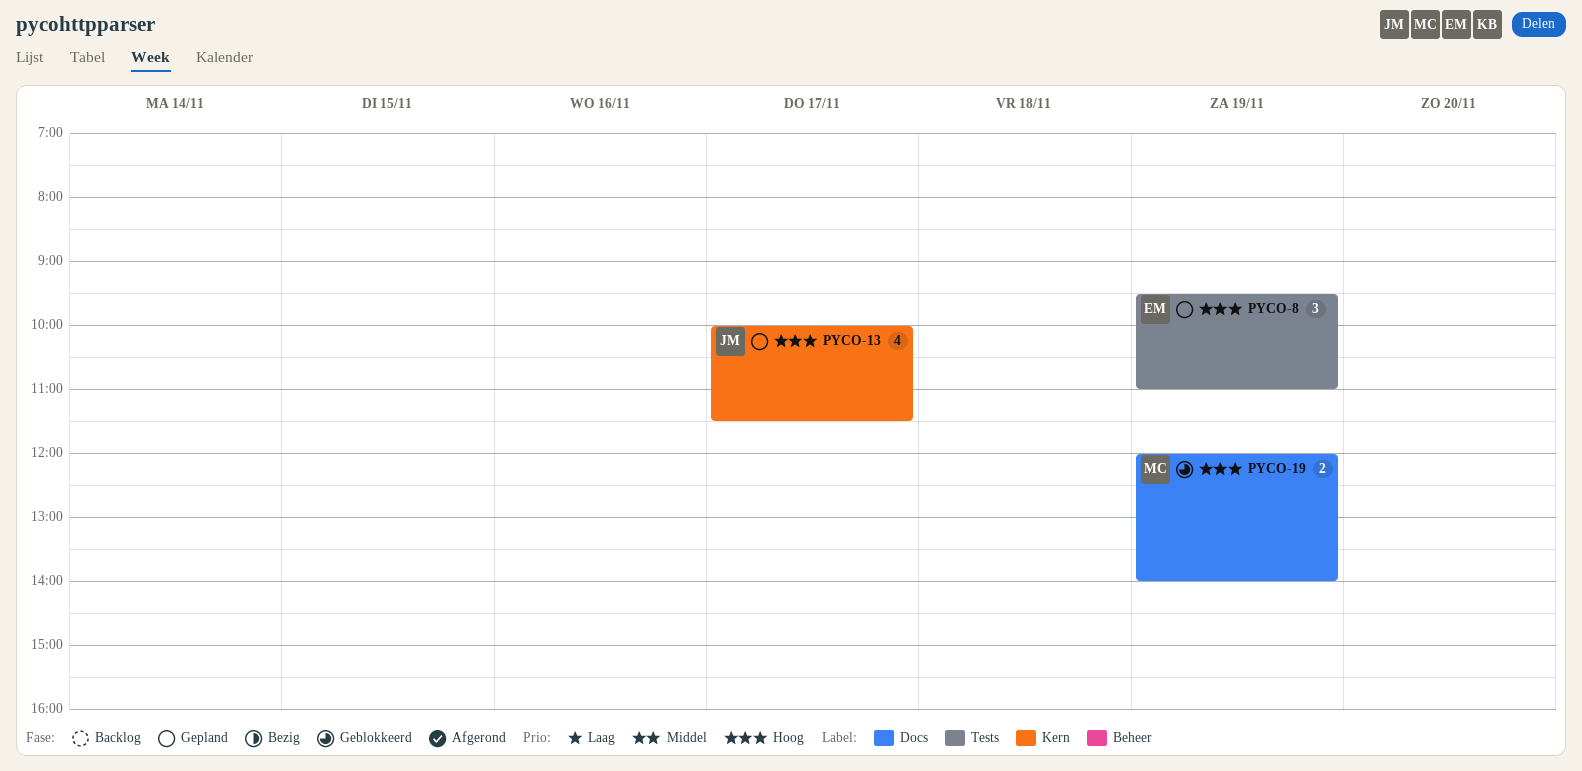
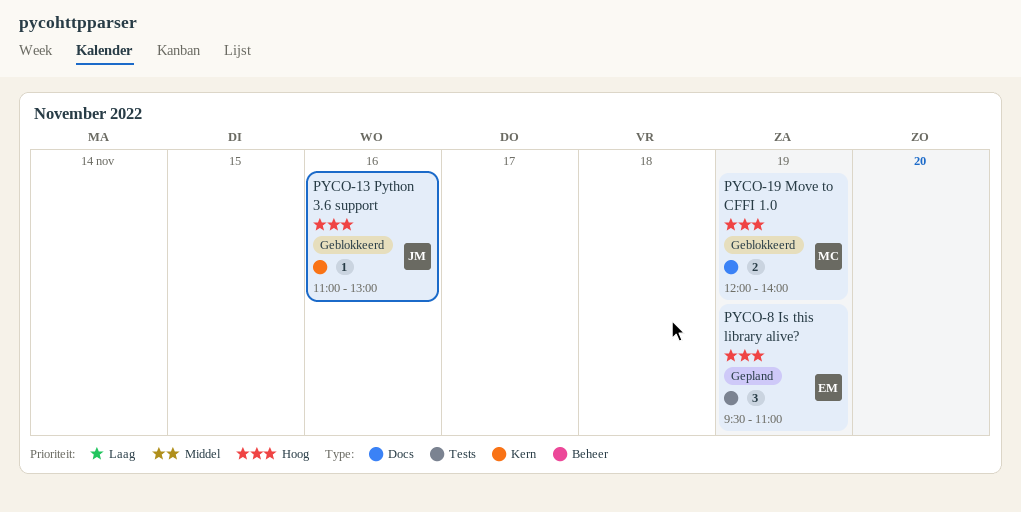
PYCO-13, status: Gepland -> Geblokkeerd
PYCO-13, estimate: 4 -> 1
PYCO-13, day: Nov 17 -> Nov 16
PYCO-13, begins: 10:00 -> 11:00
PYCO-13, ends: 11:30 -> 13:00

